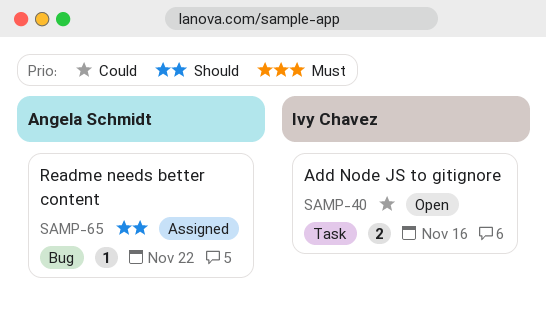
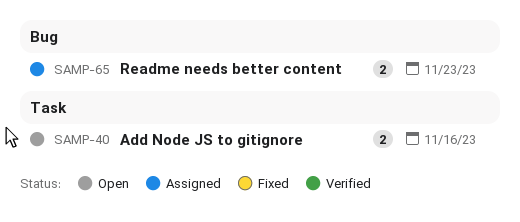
SAMP-65, estimate: 1 -> 2
SAMP-65, due: Nov 22 -> Nov 23

